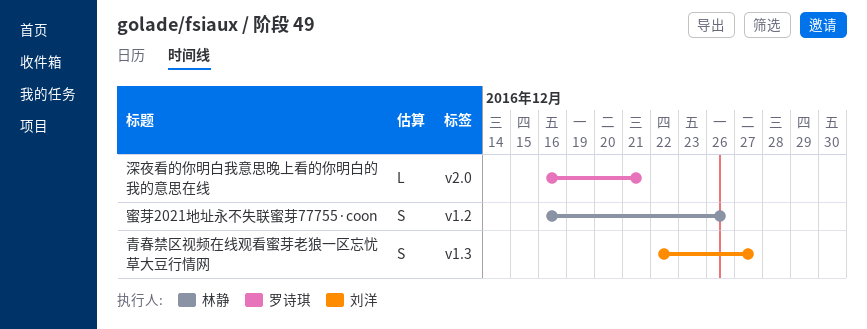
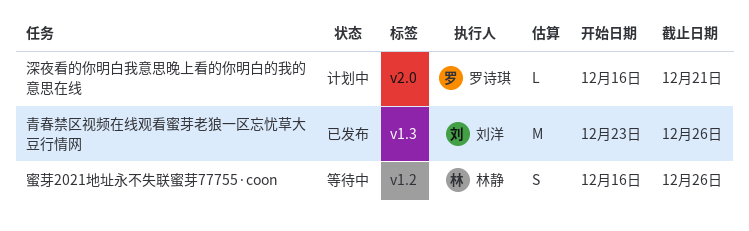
青春禁区视频在线观看蜜芽老狼一区忘忧草大豆行情网, estimate: S -> M
青春禁区视频在线观看蜜芽老狼一区忘忧草大豆行情网, start: Dec 22 -> Dec 23
青春禁区视频在线观看蜜芽老狼一区忘忧草大豆行情网, due: Dec 27 -> Dec 26

